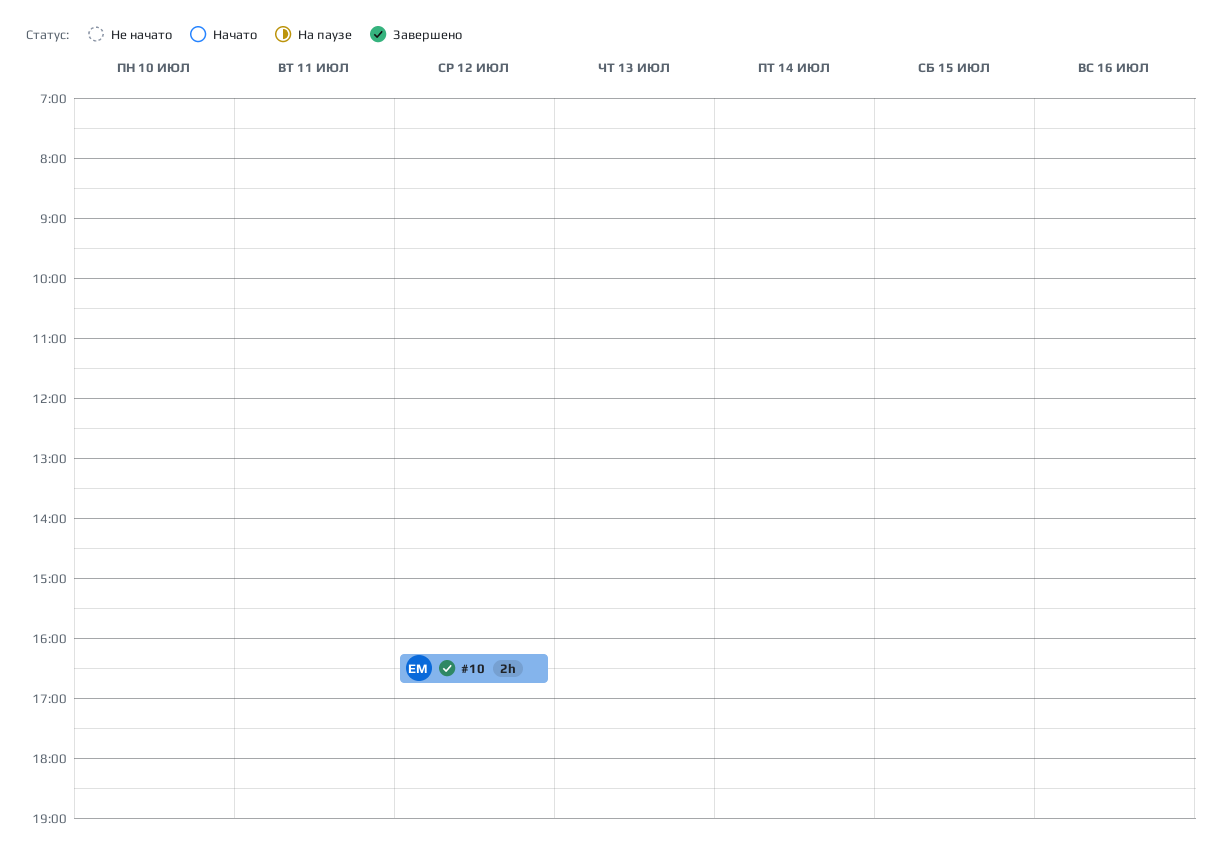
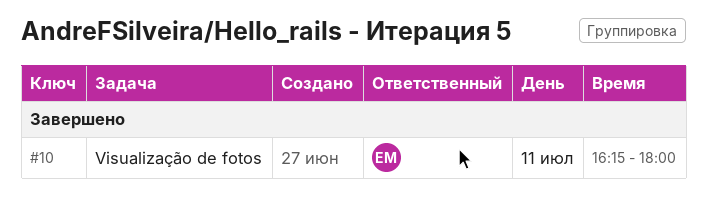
#10, day: Jul 12 -> Jul 11
#10, ends: 16:45 -> 18:00

